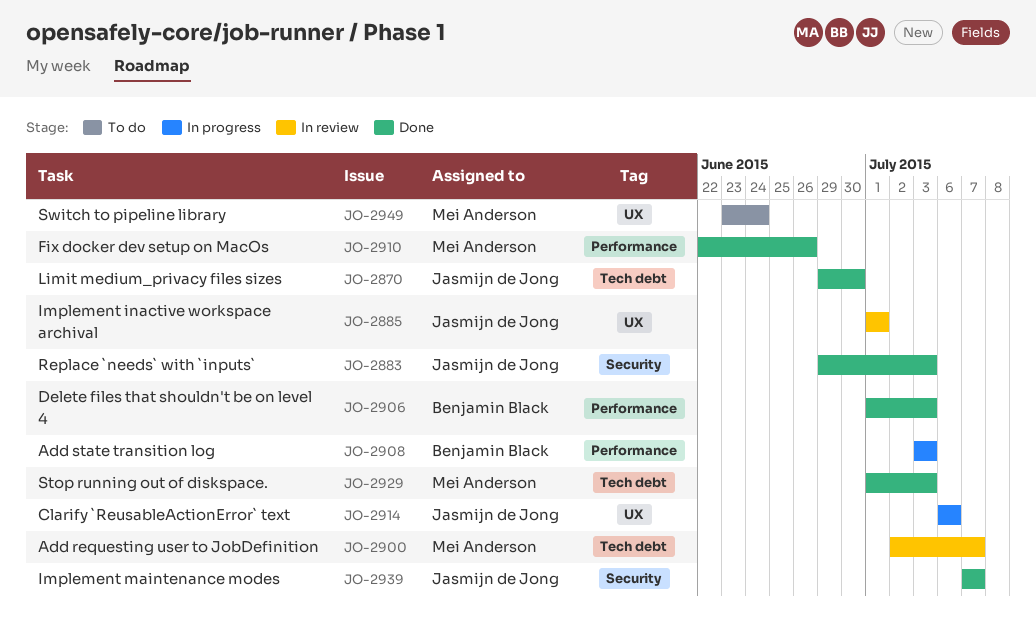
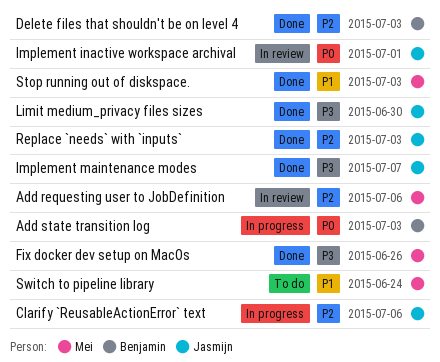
Add requesting user to JobDefinition, due: Jul 7 -> Jul 6

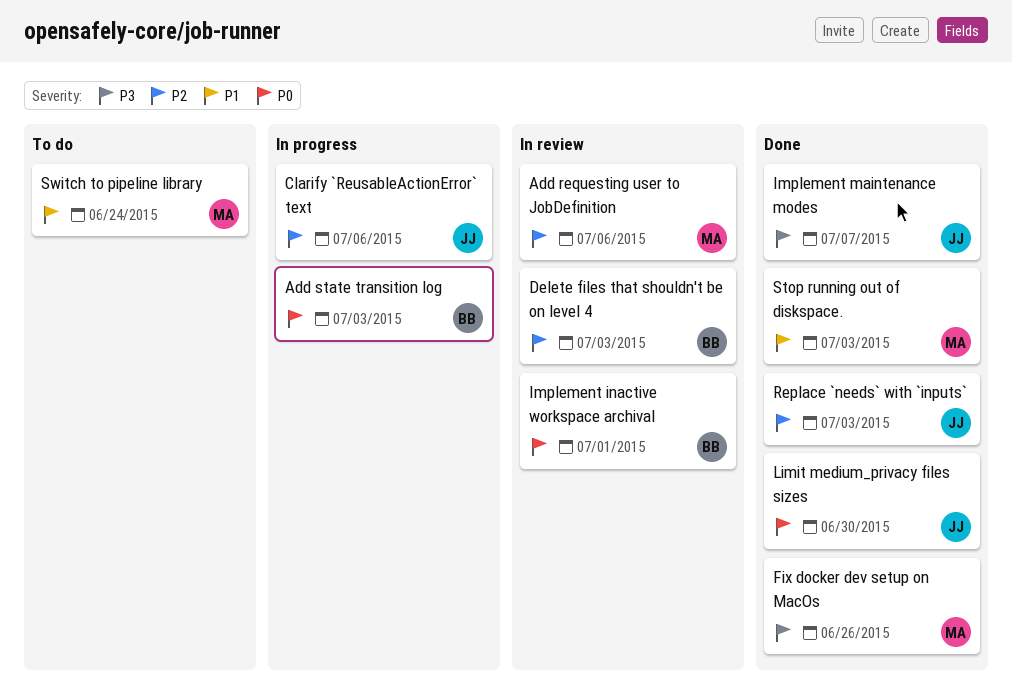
Delete files that shouldn't be on level 4, status: Done -> In review
Implement inactive workspace archival, owner: Jasmijn -> Benjamin
Limit medium_privacy files sizes, priority: P3 -> P0

